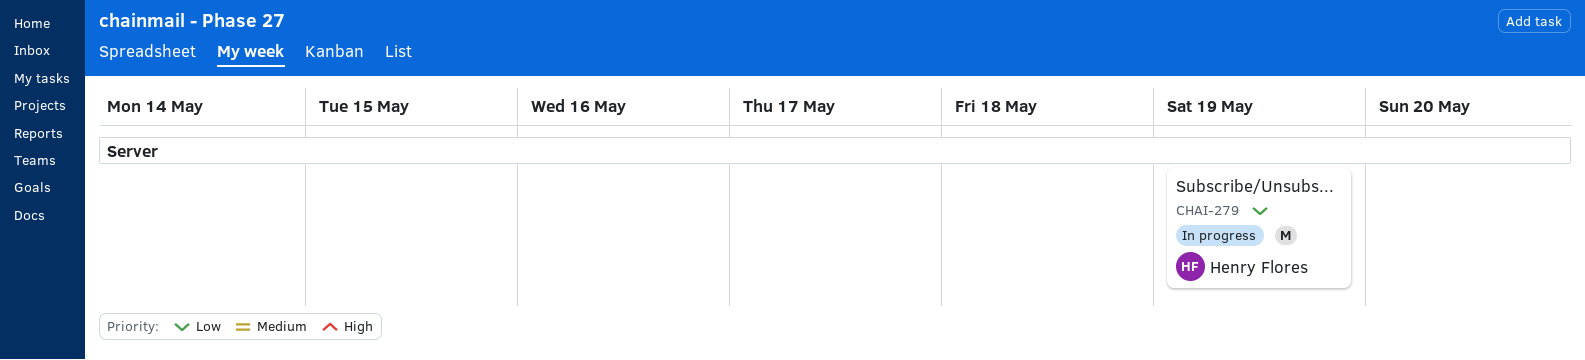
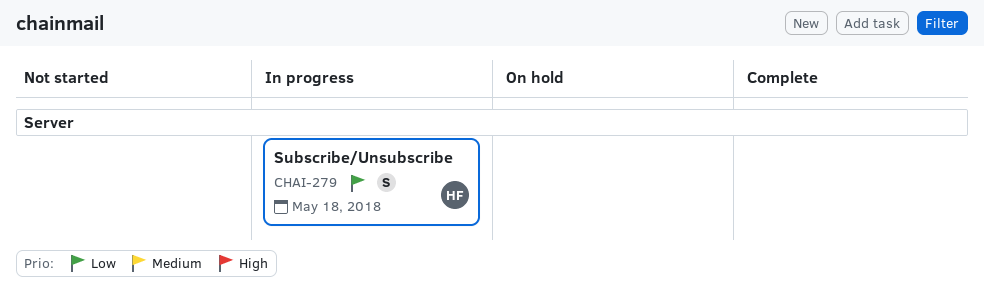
CHAI-279, estimate: M -> S
CHAI-279, due: May 19 -> May 18

